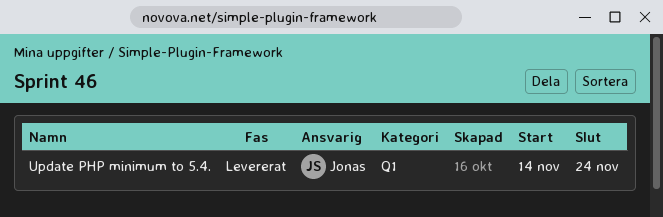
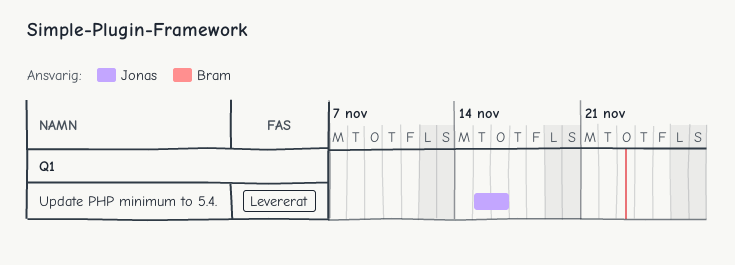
Update PHP minimum to 5.4., start: Nov 14 -> Nov 15
Update PHP minimum to 5.4., due: Nov 24 -> Nov 16

